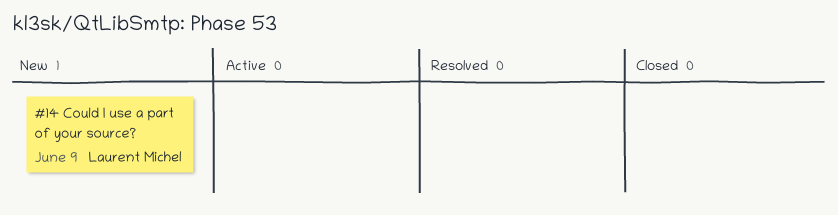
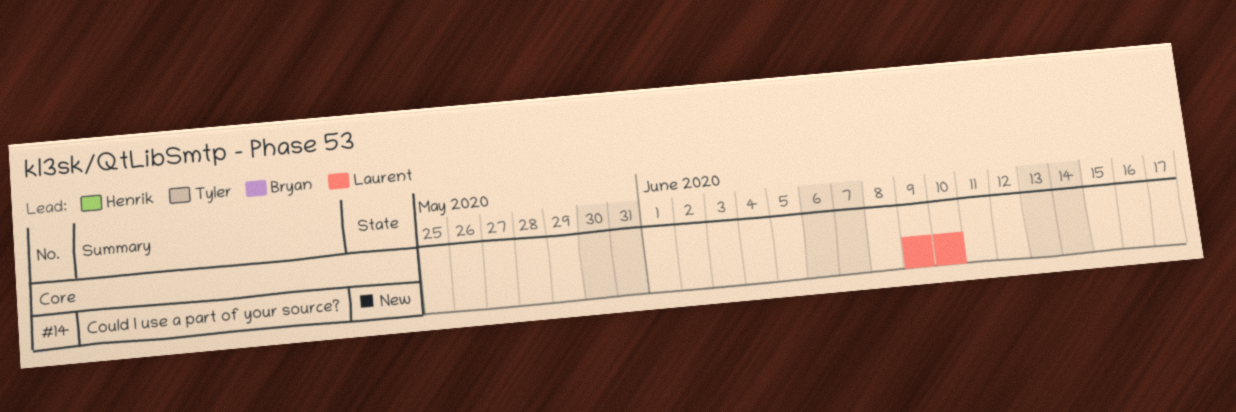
#14, due: Jun 9 -> Jun 10

